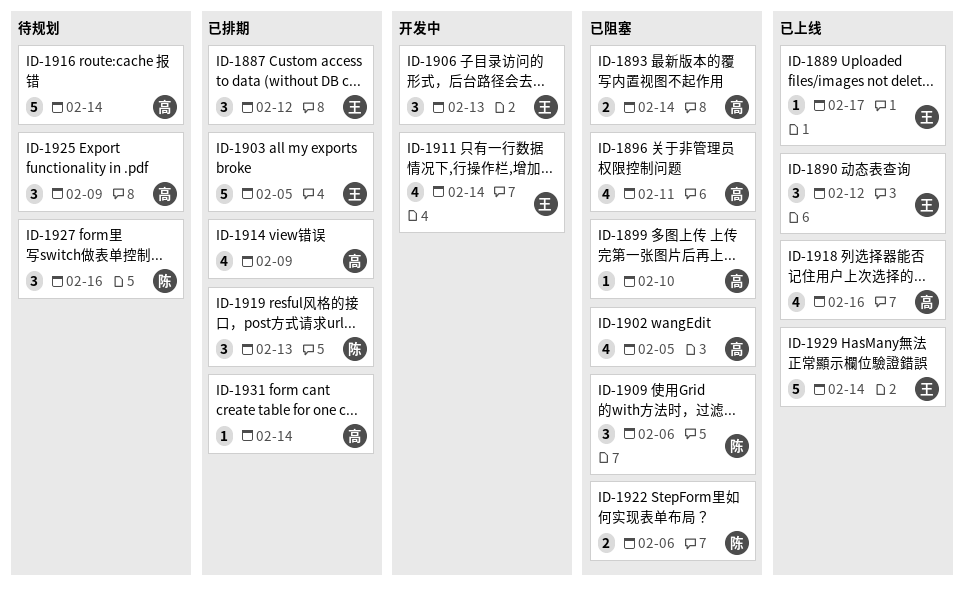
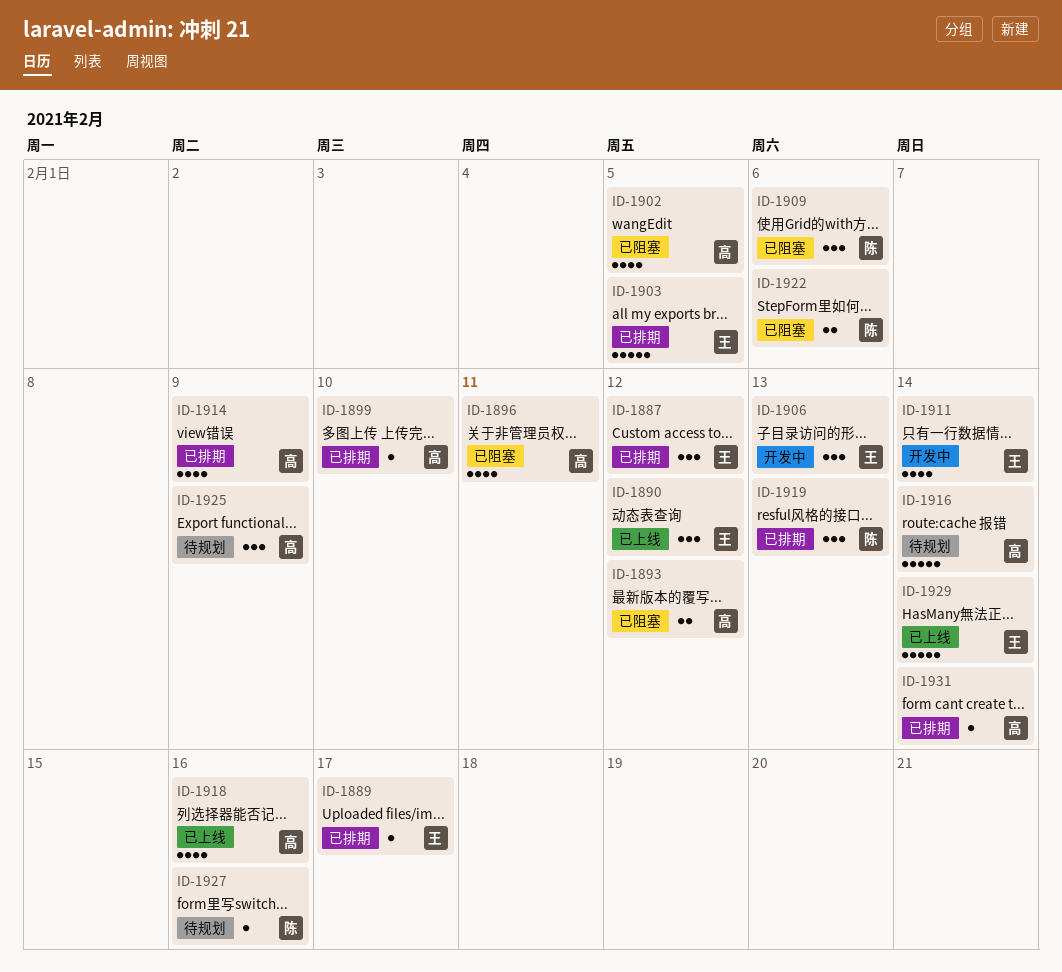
ID-1889, status: 已上线 -> 已排期
ID-1893, due: Feb 14 -> Feb 12
ID-1899, status: 已阻塞 -> 已排期
ID-1927, estimate: 3 -> 1

